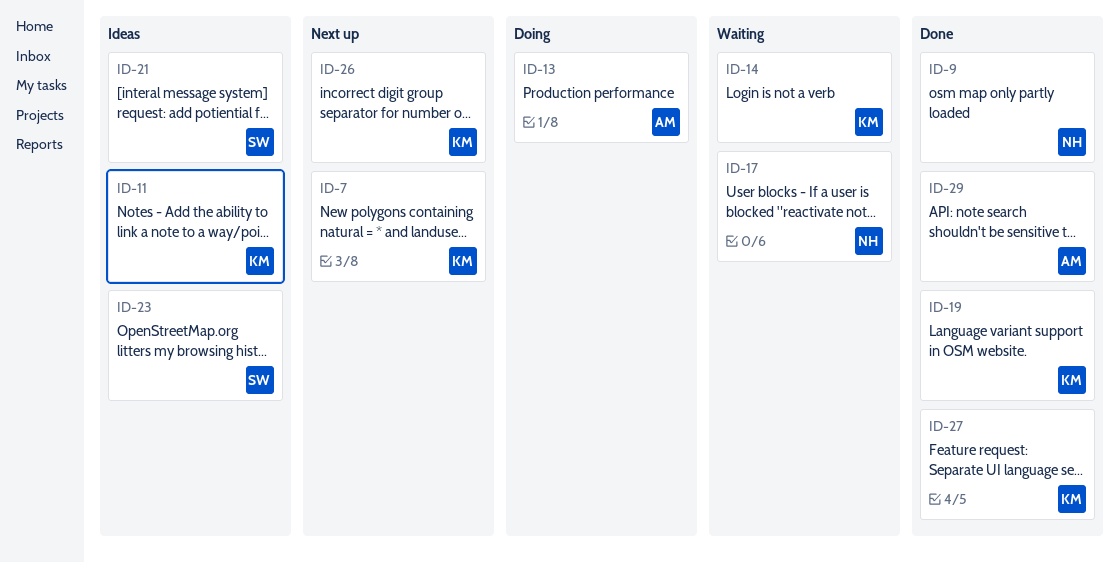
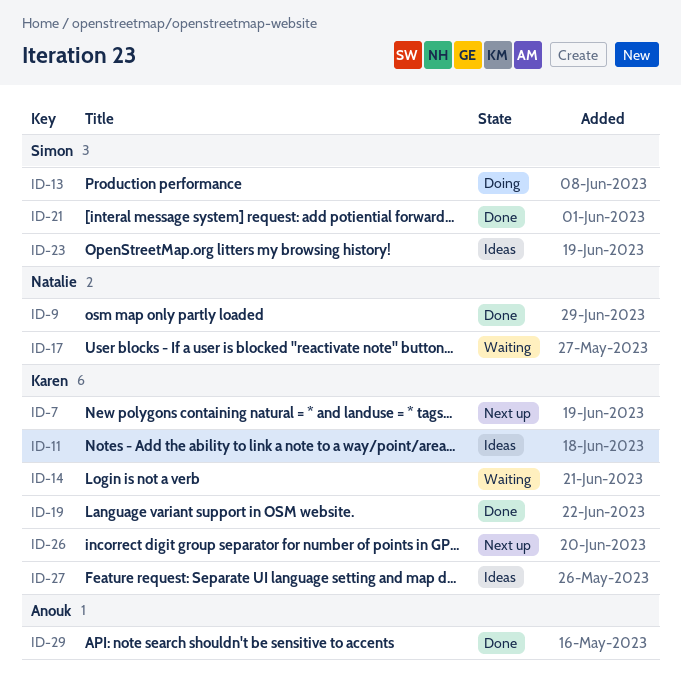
ID-13, owner: Anouk -> Simon
ID-21, status: Ideas -> Done
ID-27, status: Done -> Ideas

